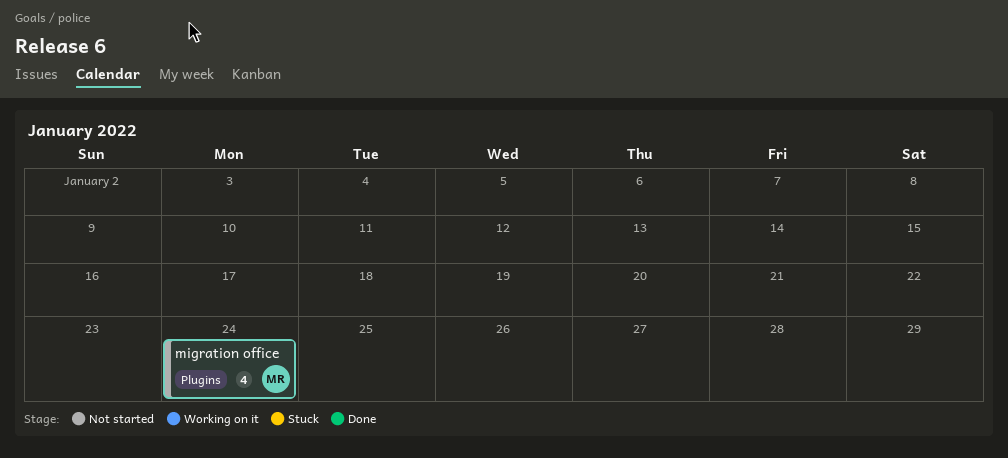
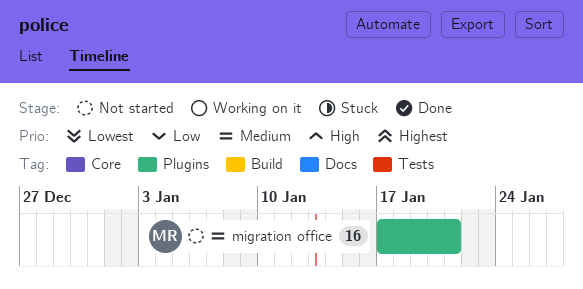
migration office, estimate: 4 -> 16
migration office, due: Jan 24 -> Jan 21

